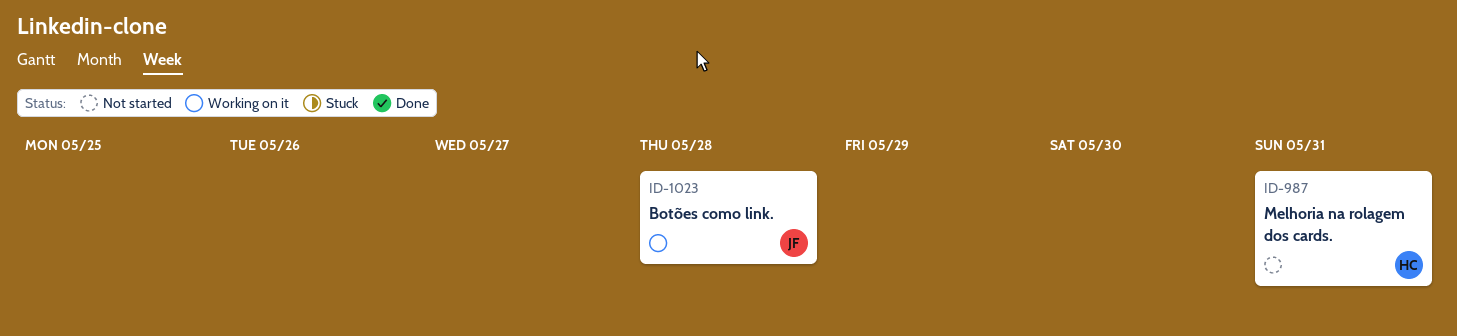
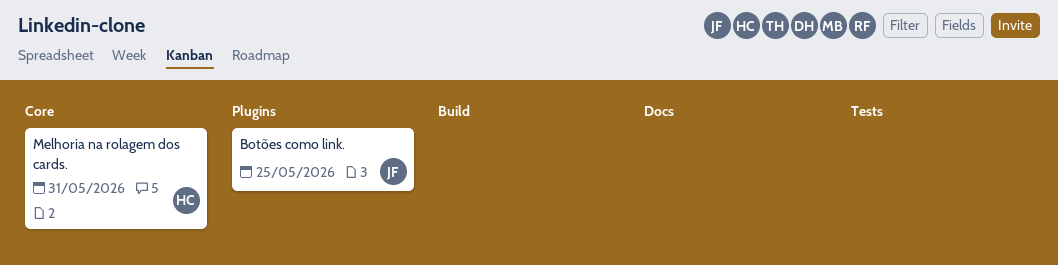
Botões como link., due: May 28 -> May 25

